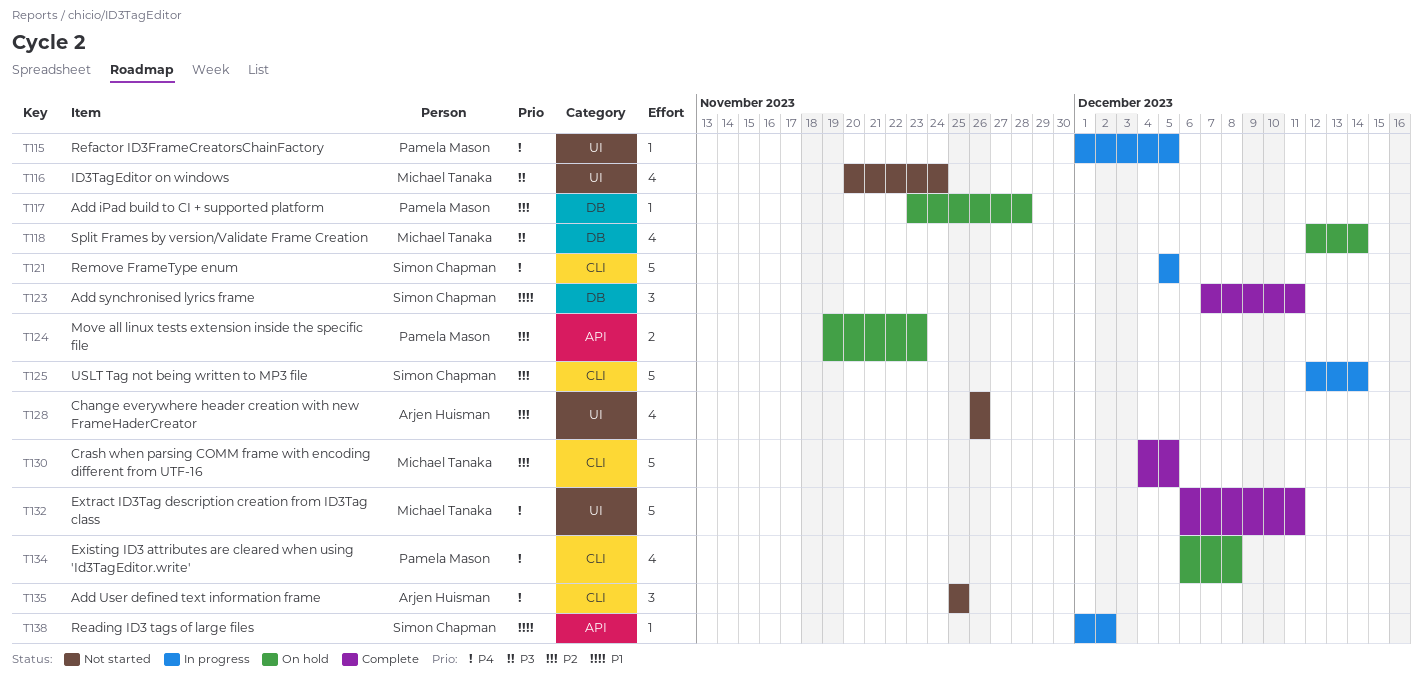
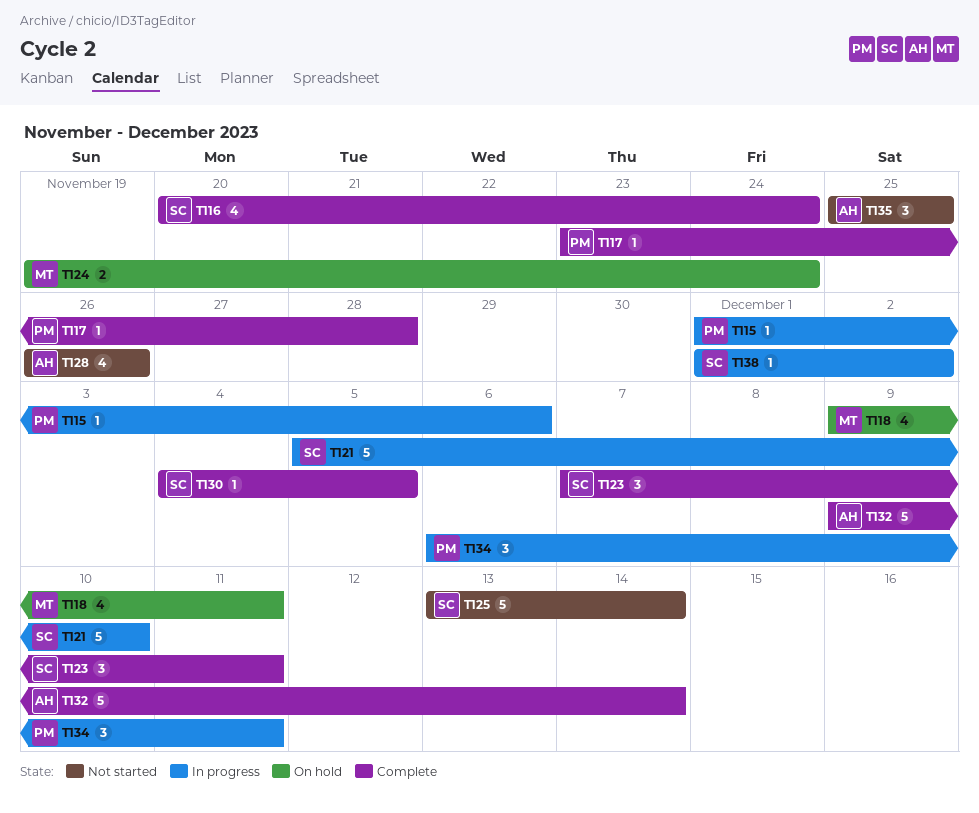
T115, due: Dec 5 -> Dec 6
T116, status: Not started -> Complete
T116, owner: Michael Tanaka -> Simon Chapman
T117, status: On hold -> Complete
T118, start: Dec 12 -> Dec 9
T118, due: Dec 14 -> Dec 11
T121, due: Dec 5 -> Dec 10
T124, owner: Pamela Mason -> Michael Tanaka
T124, due: Nov 23 -> Nov 24
T125, status: In progress -> Not started
T125, start: Dec 12 -> Dec 13
T130, owner: Michael Tanaka -> Simon Chapman
T130, estimate: 5 -> 1
T132, owner: Michael Tanaka -> Arjen Huisman
T132, start: Dec 6 -> Dec 9
T132, due: Dec 11 -> Dec 14
T134, status: On hold -> In progress
T134, estimate: 4 -> 3
T134, due: Dec 8 -> Dec 11

